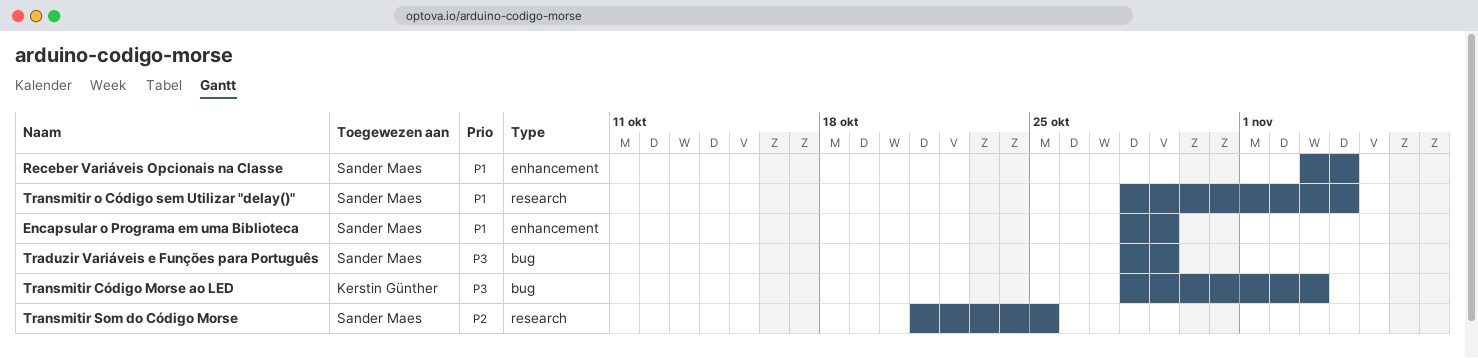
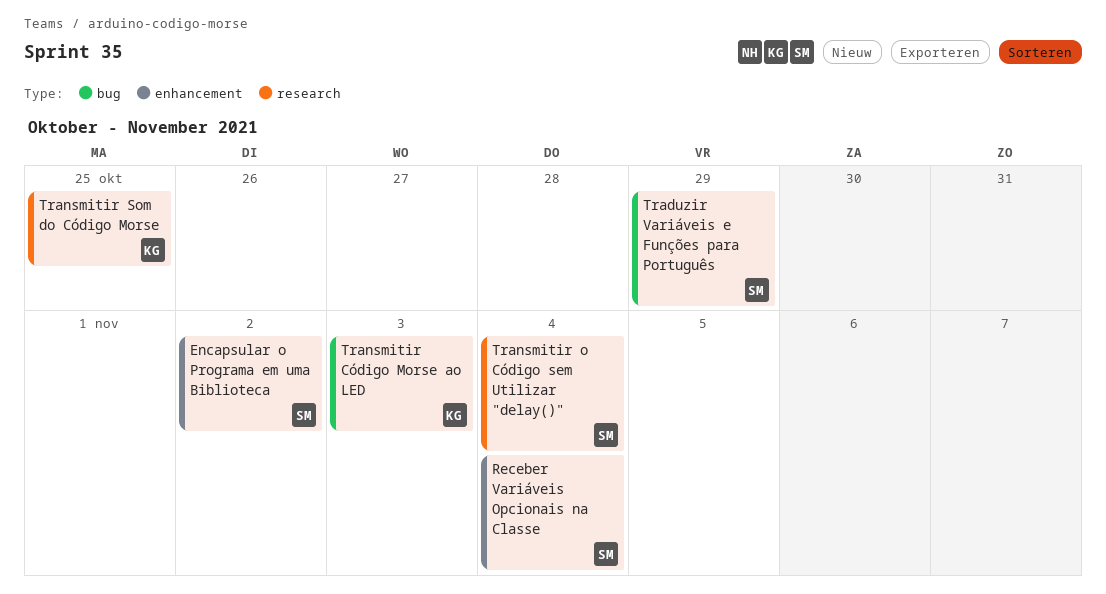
Encapsular o Programa em uma Biblioteca, due: Oct 29 -> Nov 2
Transmitir Som do Código Morse, owner: Sander Maes -> Kerstin Günther

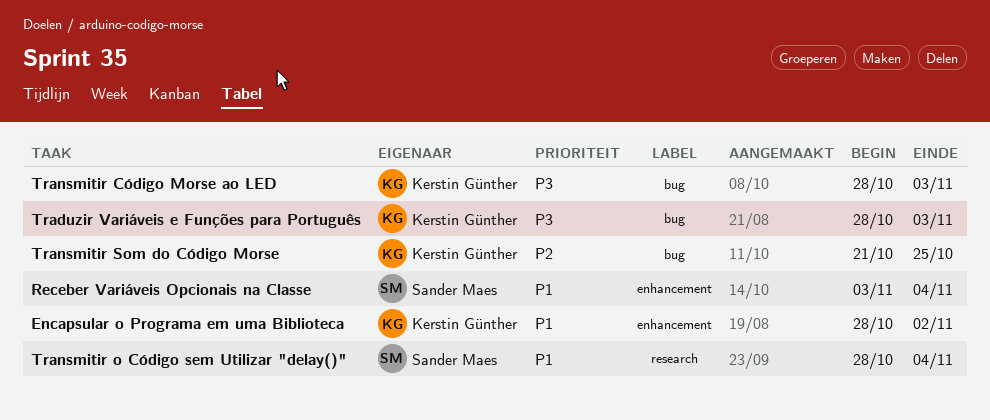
Encapsular o Programa em uma Biblioteca, owner: Sander Maes -> Kerstin Günther
Traduzir Variáveis e Funções para Português, owner: Sander Maes -> Kerstin Günther
Traduzir Variáveis e Funções para Português, due: Oct 29 -> Nov 3
Transmitir Som do Código Morse, label: research -> bug

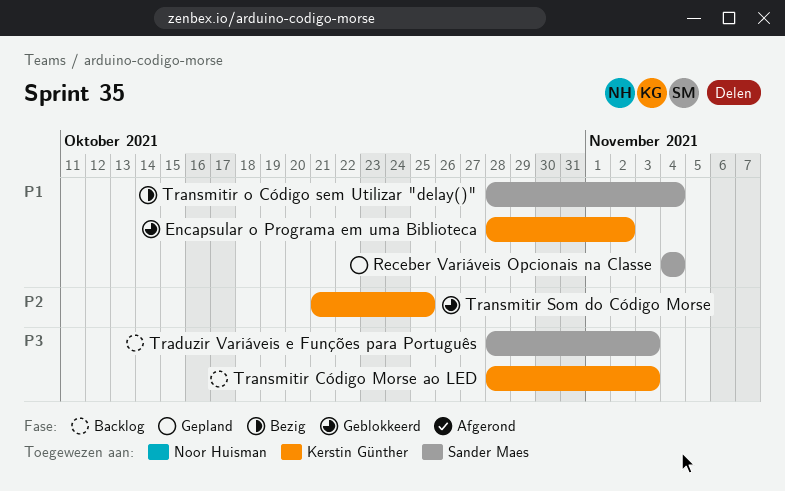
Receber Variáveis Opcionais na Classe, start: Nov 3 -> Nov 4
Traduzir Variáveis e Funções para Português, owner: Kerstin Günther -> Sander Maes

